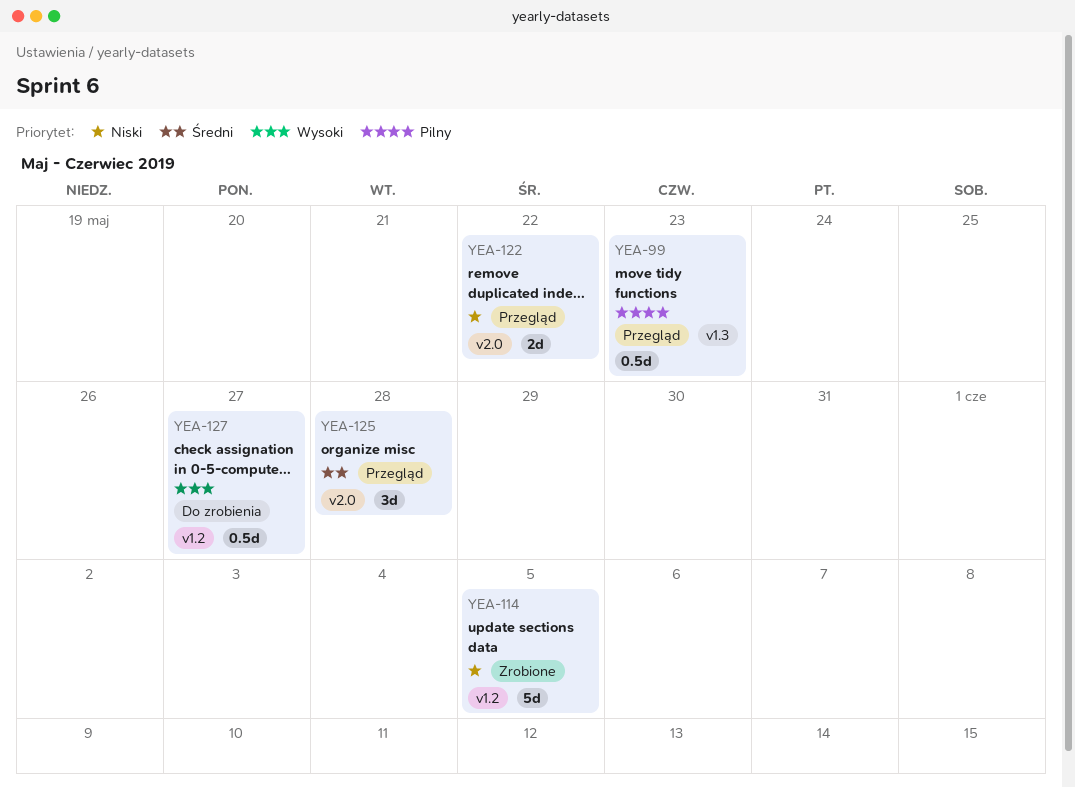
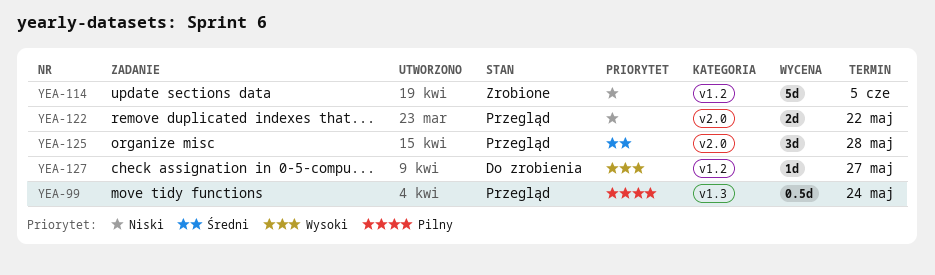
YEA-99, due: May 23 -> May 24
YEA-127, estimate: 0.5d -> 1d

